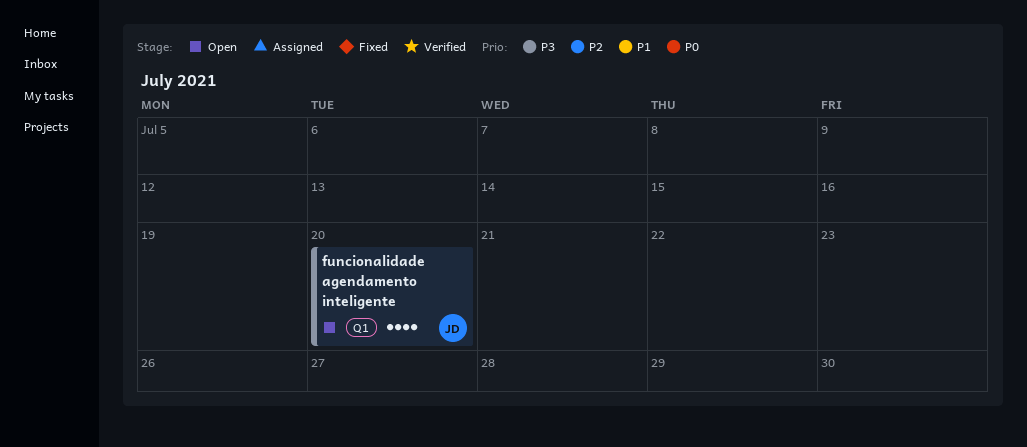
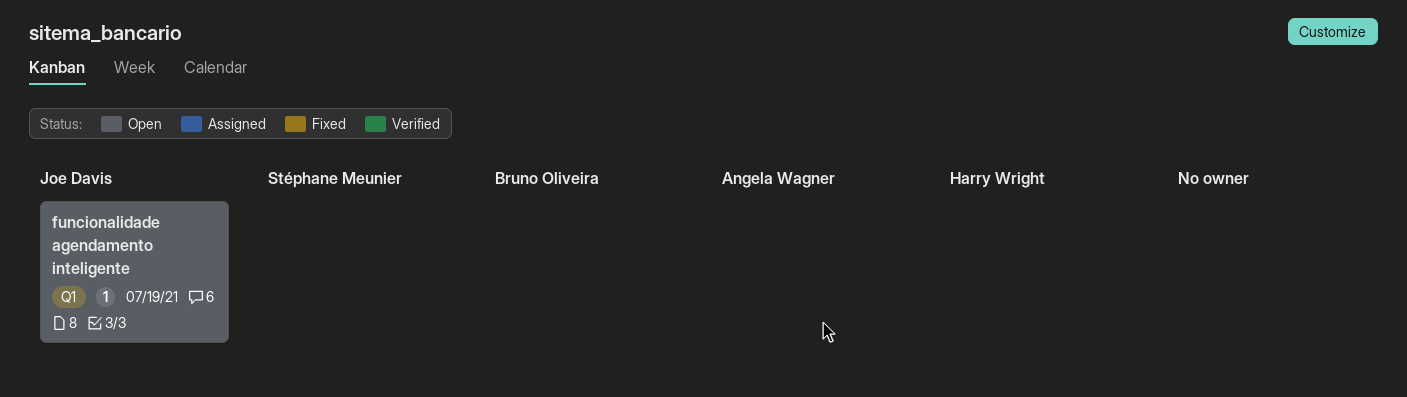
funcionalidade agendamento inteligente, estimate: 4 -> 1
funcionalidade agendamento inteligente, due: Jul 20 -> Jul 19

